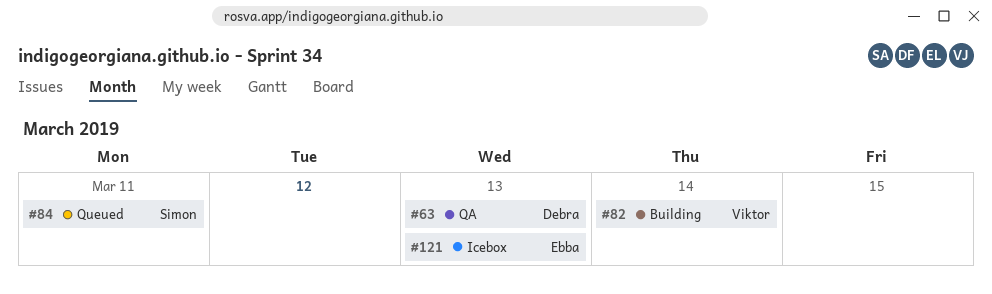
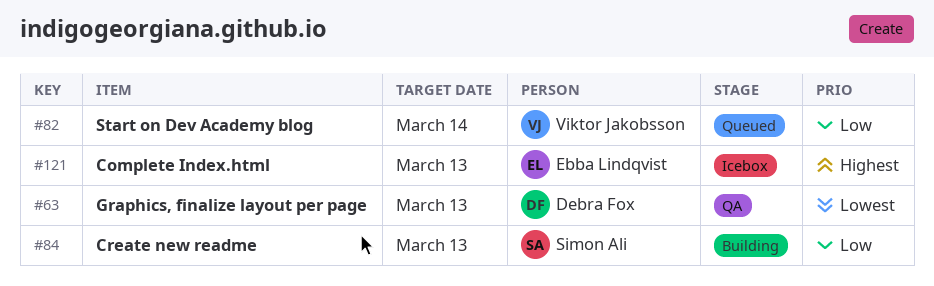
#82, status: Building -> Queued
#84, status: Queued -> Building
#84, due: Mar 11 -> Mar 13

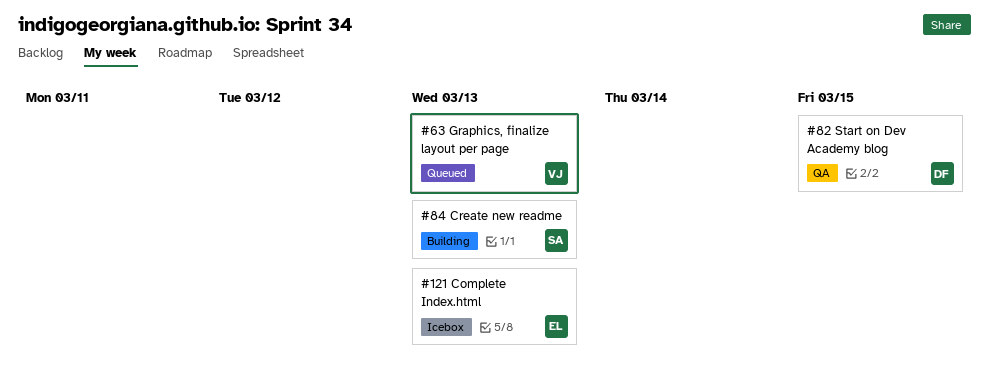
#63, status: QA -> Queued
#63, owner: Debra Fox -> Viktor Jakobsson
#82, status: Queued -> QA
#82, owner: Viktor Jakobsson -> Debra Fox
#82, due: Mar 14 -> Mar 15

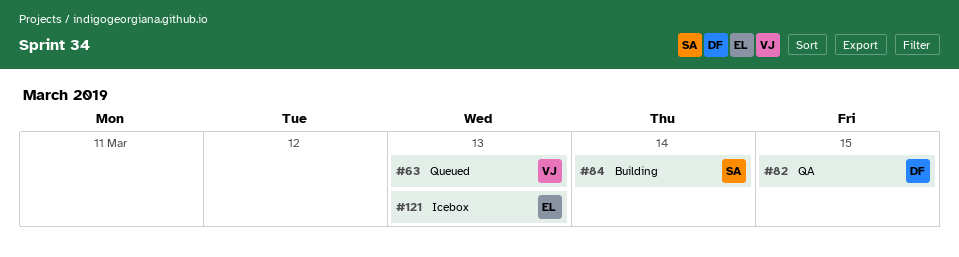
#84, due: Mar 13 -> Mar 14

